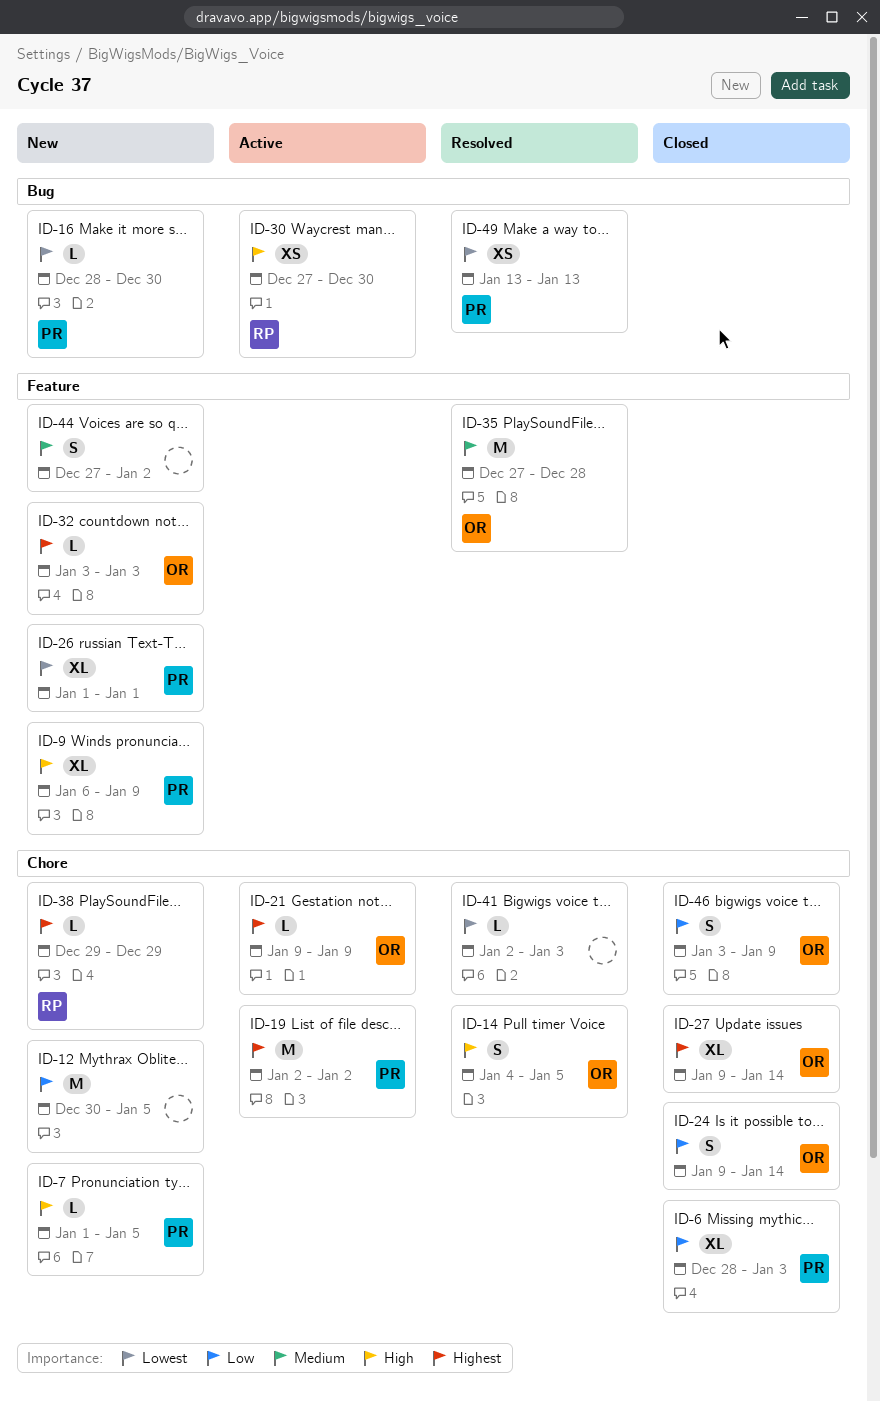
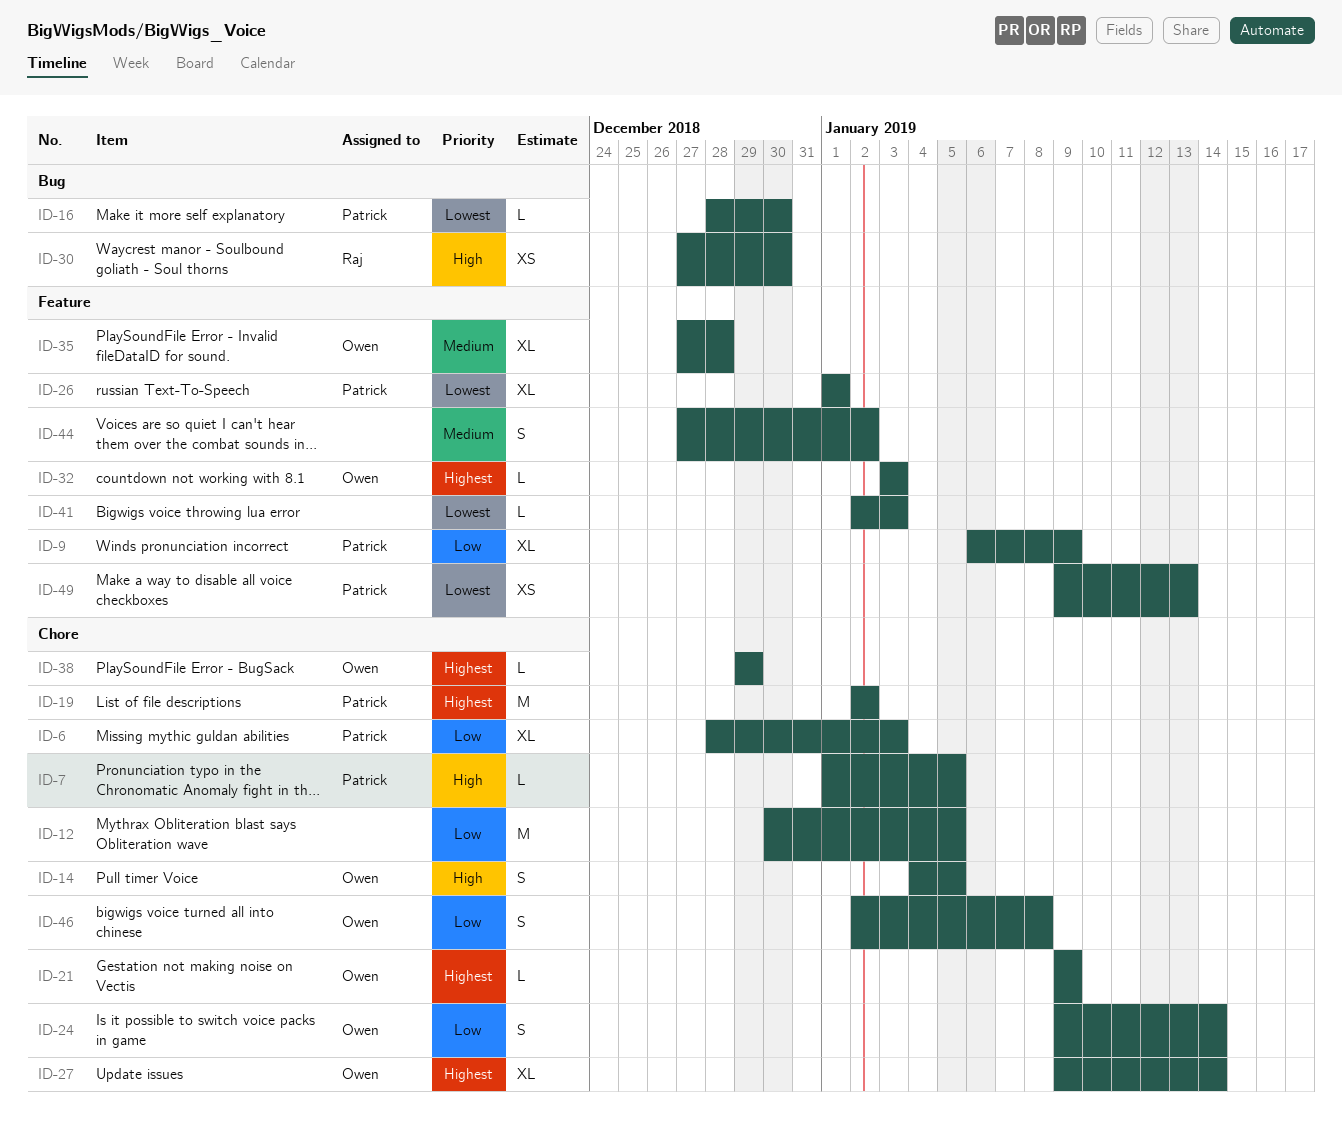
ID-9, priority: High -> Low
ID-35, estimate: M -> XL
ID-38, owner: Raj -> Owen
ID-41, label: Chore -> Feature
ID-46, start: Jan 3 -> Jan 2
ID-46, due: Jan 9 -> Jan 8
ID-49, label: Bug -> Feature
ID-49, start: Jan 13 -> Jan 9

